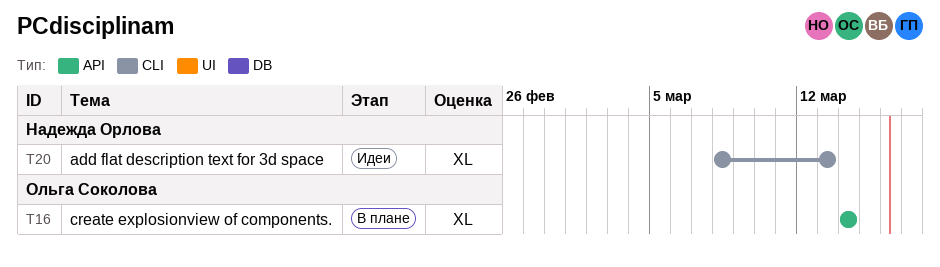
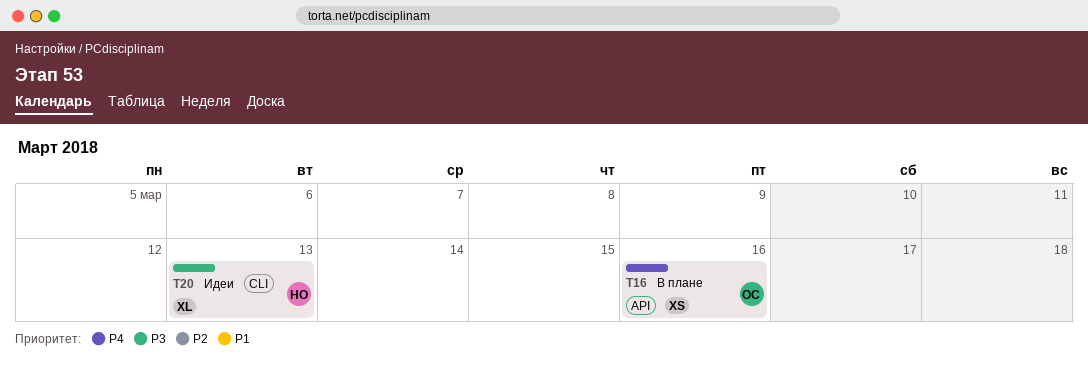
T16, estimate: XL -> XS
T16, due: Mar 14 -> Mar 16

